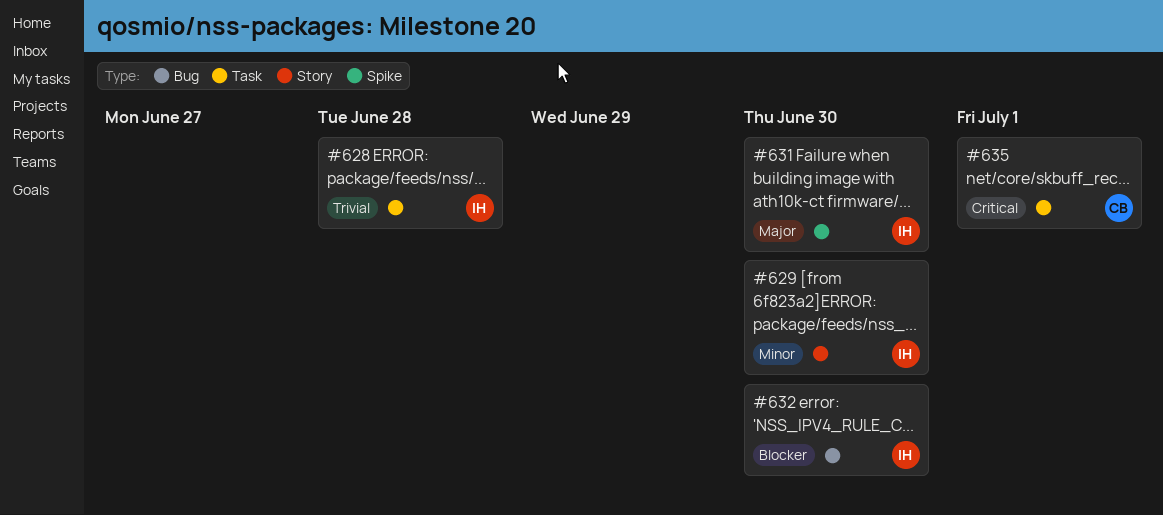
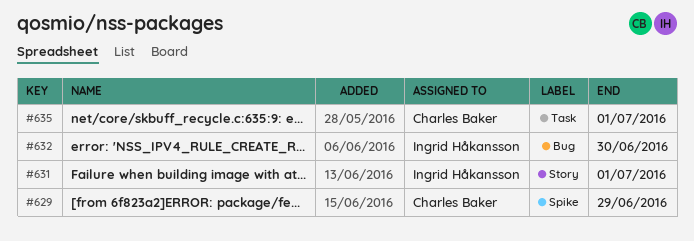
#628: present -> none
#629, owner: Ingrid Håkansson -> Charles Baker
#629, label: Story -> Spike
#629, due: Jun 30 -> Jun 29
#631, label: Spike -> Story
#631, due: Jun 30 -> Jul 1

